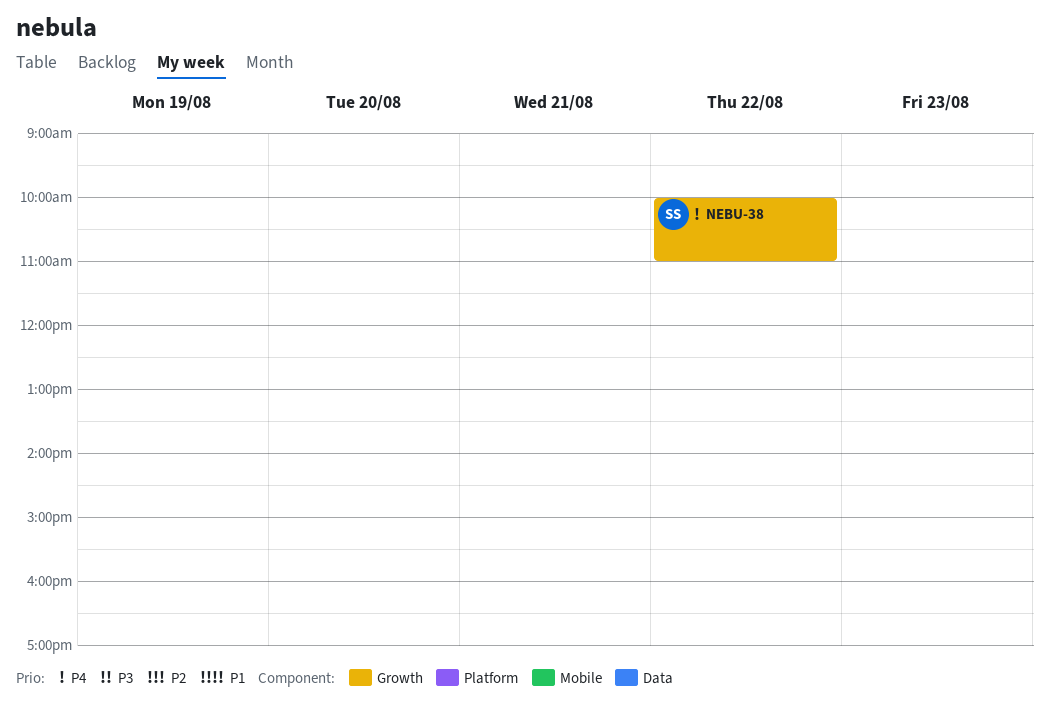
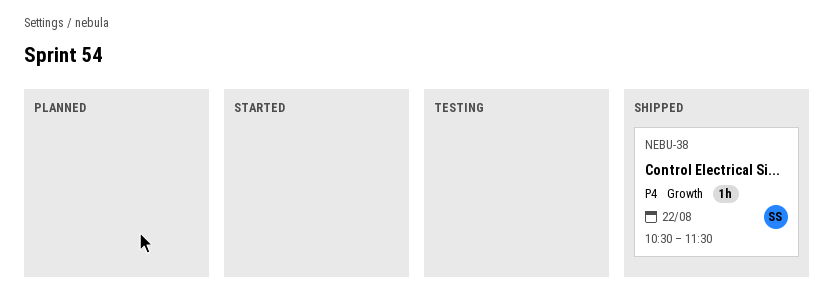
NEBU-38, begins: 10:00 -> 10:30
NEBU-38, ends: 11:00 -> 11:30

